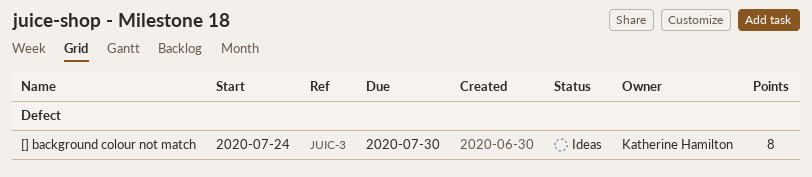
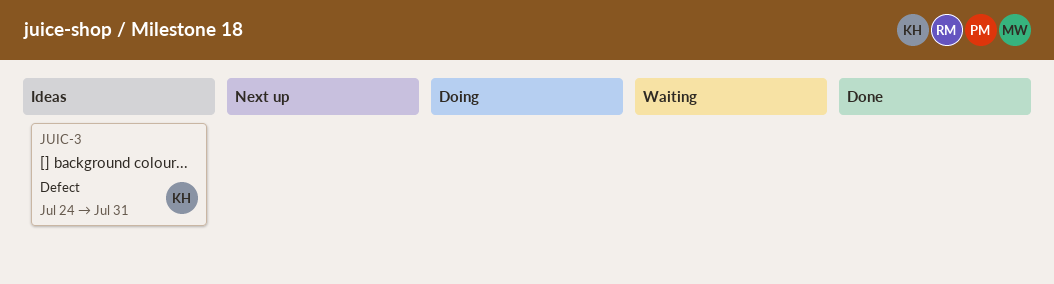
JUIC-3, due: Jul 30 -> Jul 31

